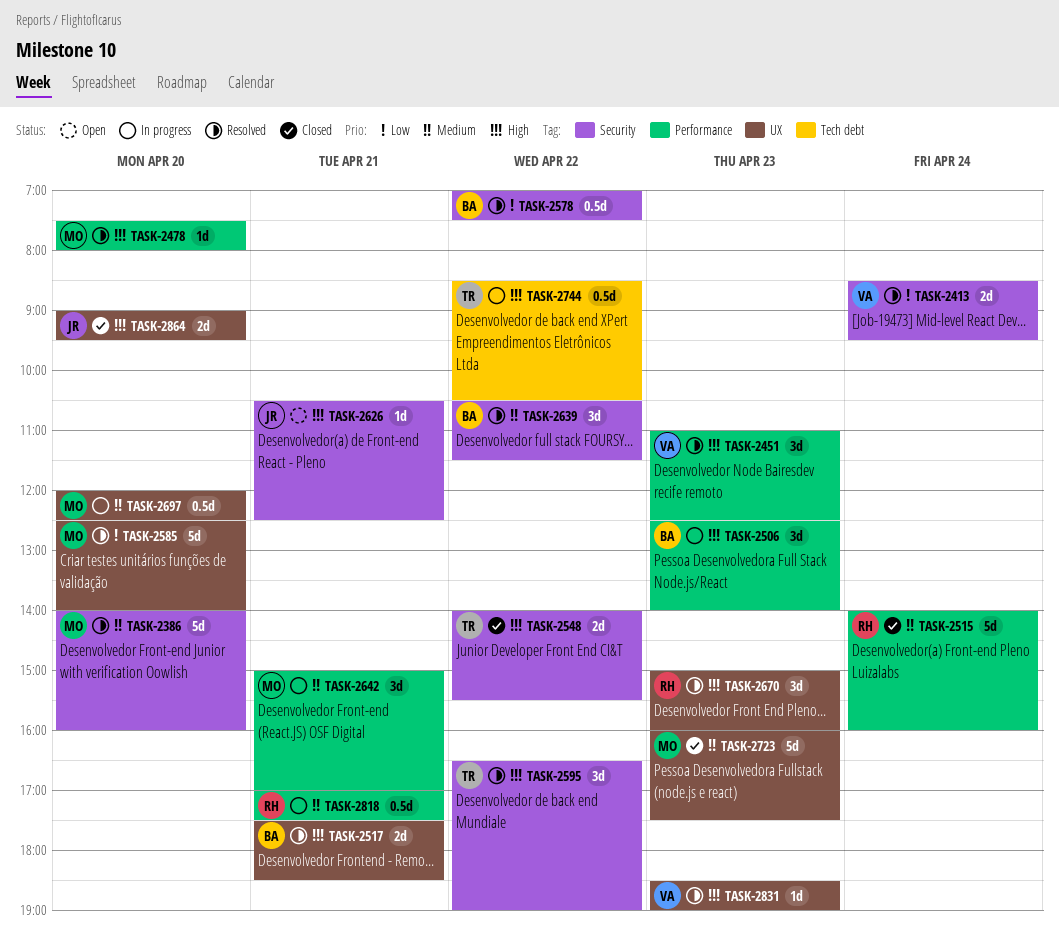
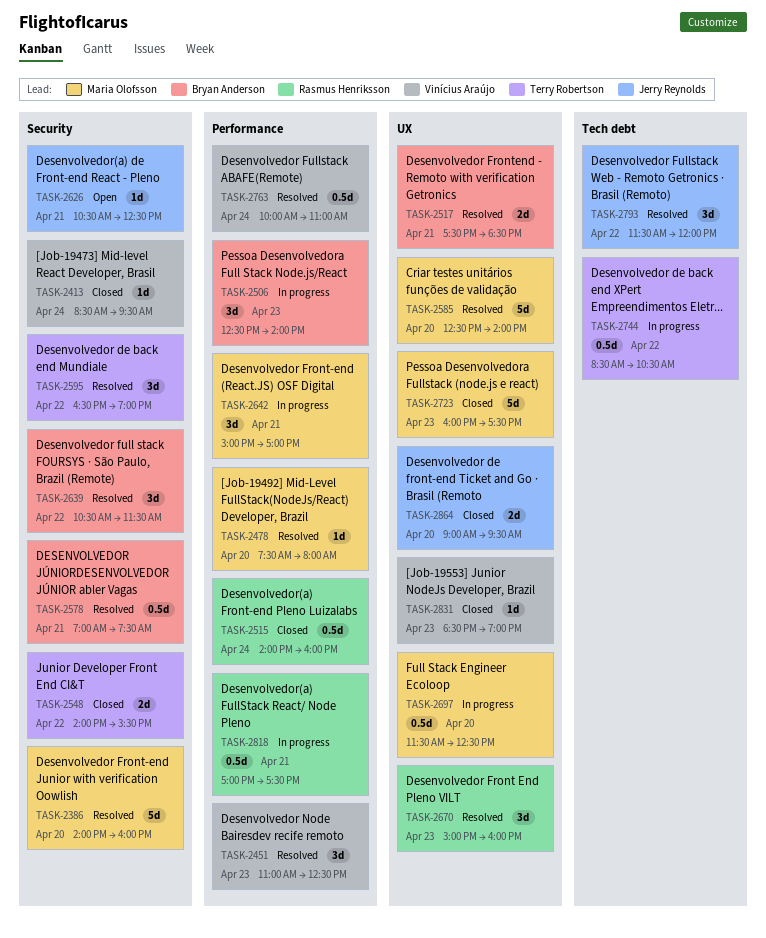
TASK-2413, status: Resolved -> Closed
TASK-2413, estimate: 2d -> 1d
TASK-2515, estimate: 5d -> 0.5d
TASK-2578, day: Apr 22 -> Apr 21
TASK-2697, begins: 12:00 -> 11:30
TASK-2763: none -> present
TASK-2793: none -> present
TASK-2831, status: Resolved -> Closed

